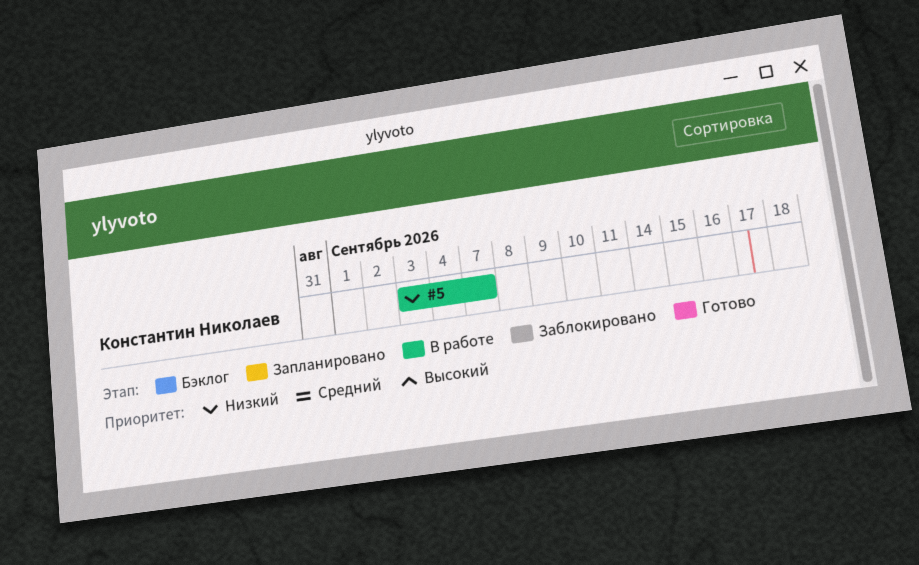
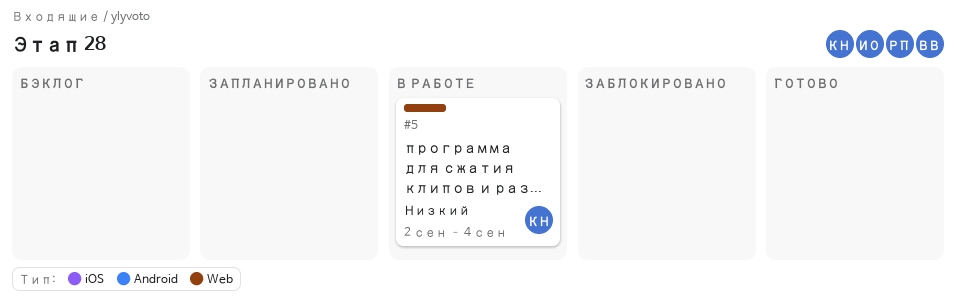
#5, start: Sep 3 -> Sep 2
#5, due: Sep 7 -> Sep 4

